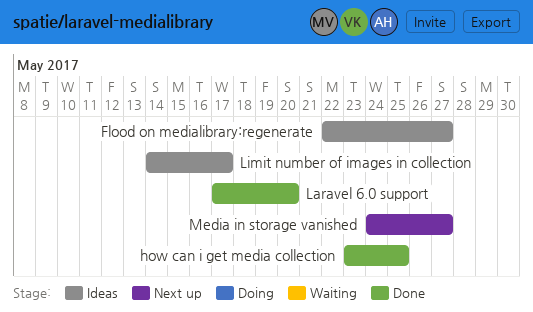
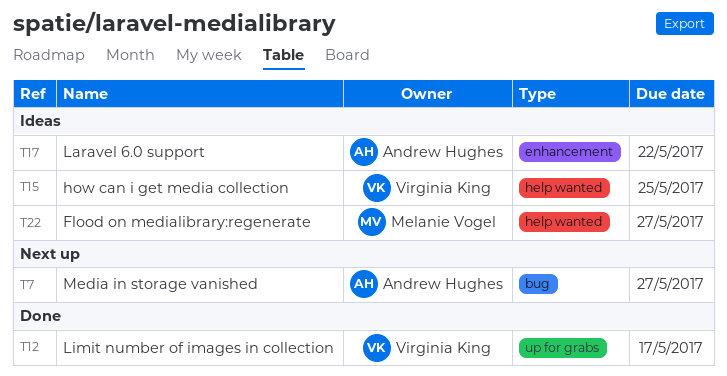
how can i get media collection, status: Done -> Ideas
Laravel 6.0 support, status: Done -> Ideas
Laravel 6.0 support, due: May 20 -> May 22
Limit number of images in collection, status: Ideas -> Done

